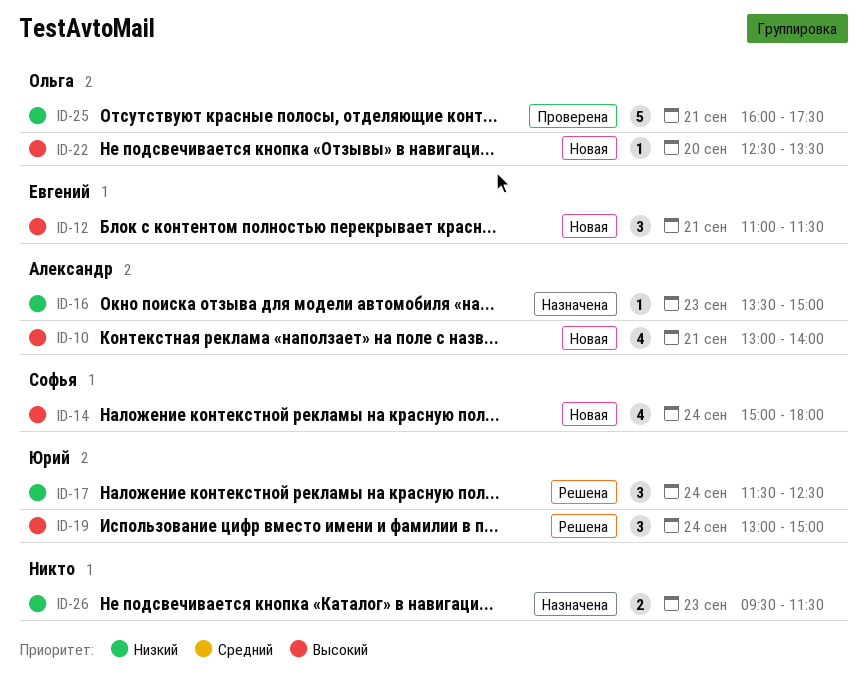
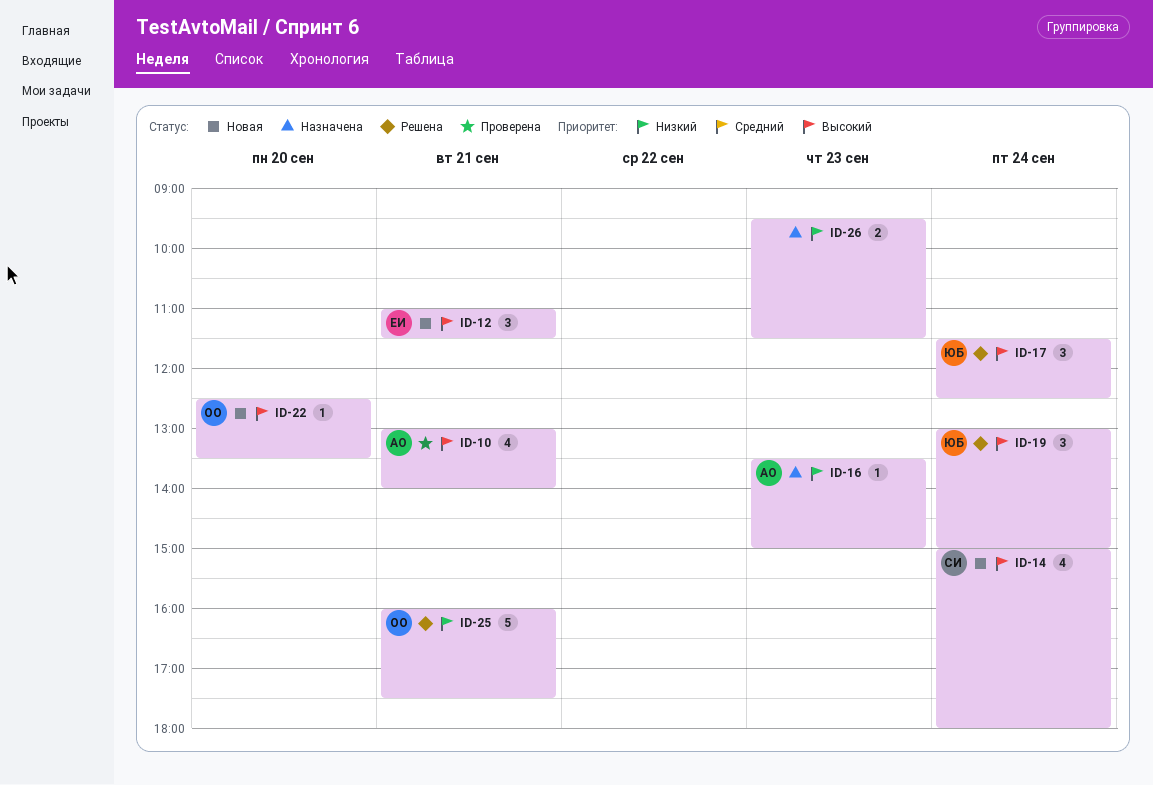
ID-10, status: Новая -> Проверена
ID-17, priority: Низкий -> Высокий
ID-25, status: Проверена -> Решена

